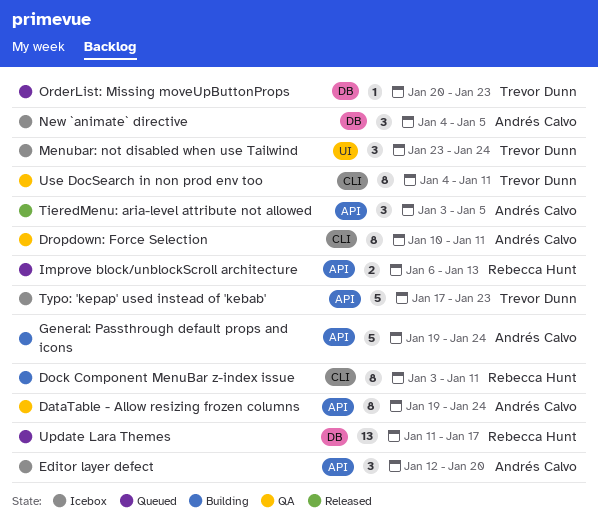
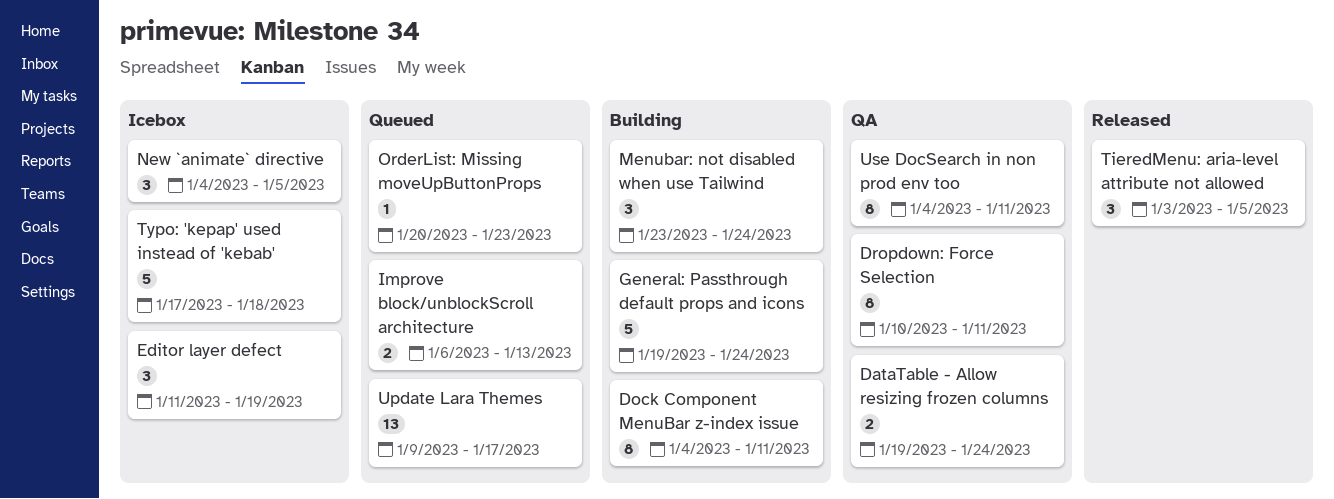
DataTable - Allow resizing frozen columns, estimate: 8 -> 2
Dock Component MenuBar z-index issue, start: Jan 3 -> Jan 4
Editor layer defect, start: Jan 12 -> Jan 11
Editor layer defect, due: Jan 20 -> Jan 19
Menubar: not disabled when use Tailwind, status: Icebox -> Building
Typo: 'kepap' used instead of 'kebab', due: Jan 23 -> Jan 18
Update Lara Themes, start: Jan 11 -> Jan 9

